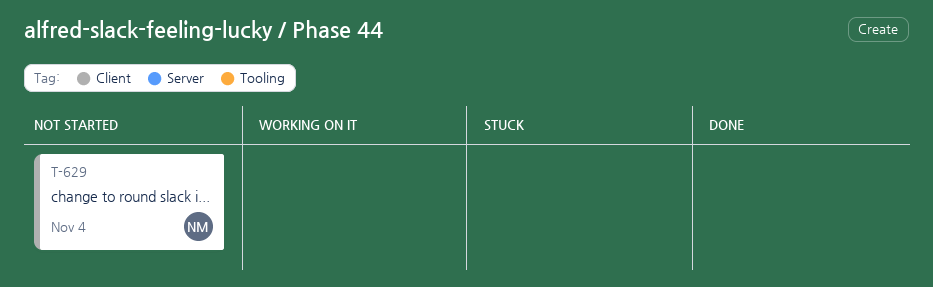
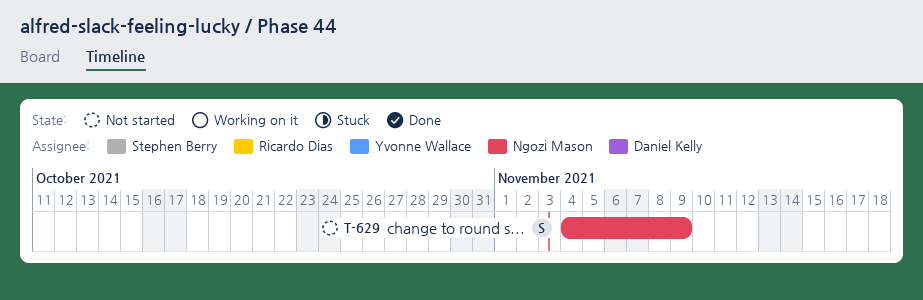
T-629, due: Nov 4 -> Nov 9

